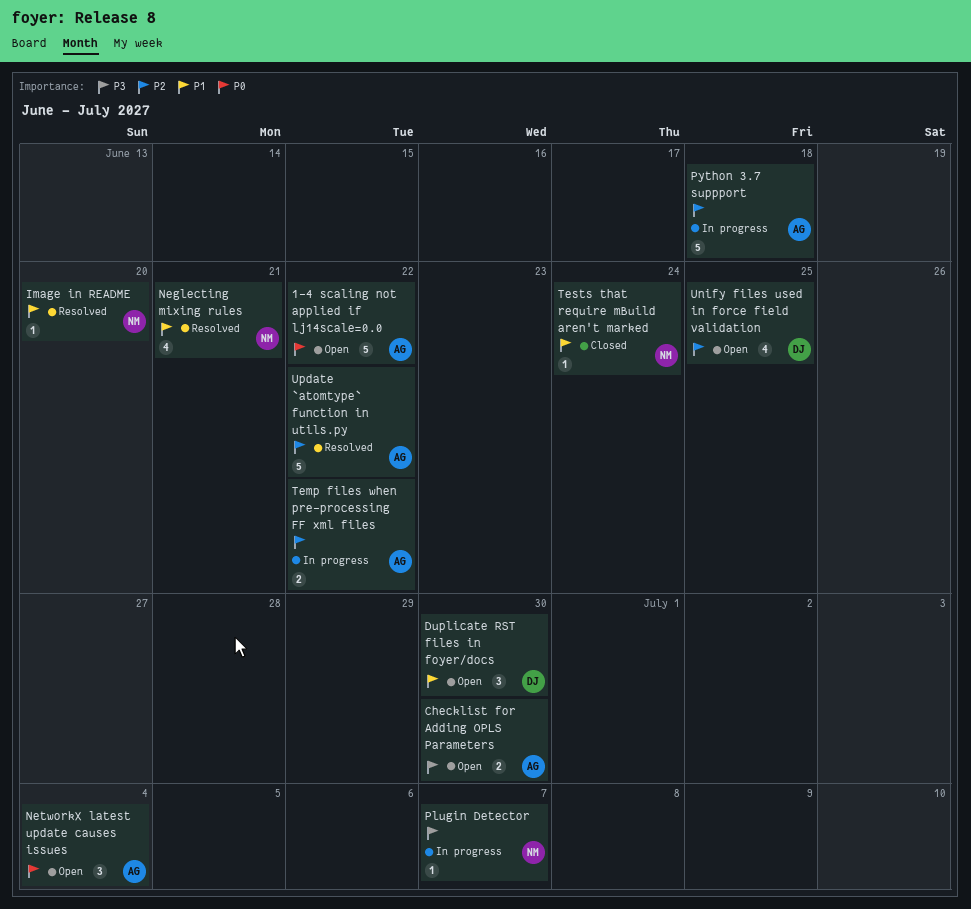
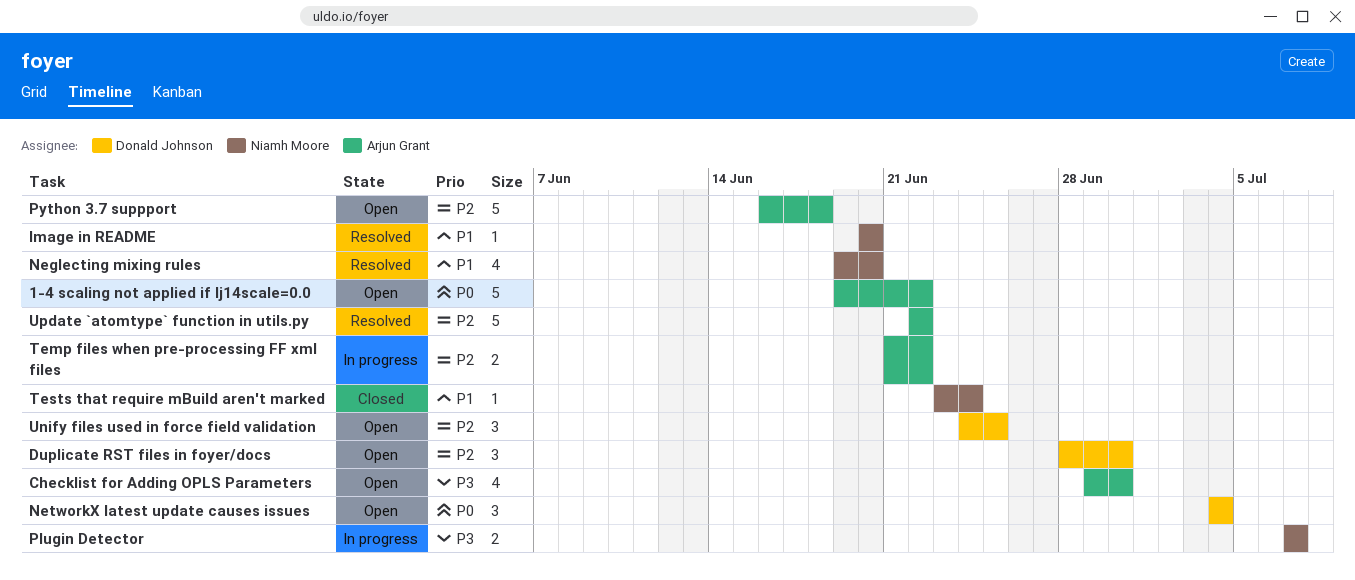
Checklist for Adding OPLS Parameters, estimate: 2 -> 4
Duplicate RST files in foyer/docs, priority: P1 -> P2
Neglecting mixing rules, due: Jun 21 -> Jun 20
NetworkX latest update causes issues, owner: Arjun Grant -> Donald Johnson
Plugin Detector, estimate: 1 -> 2
Python 3.7 suppport, status: In progress -> Open
Unify files used in force field validation, estimate: 4 -> 3

